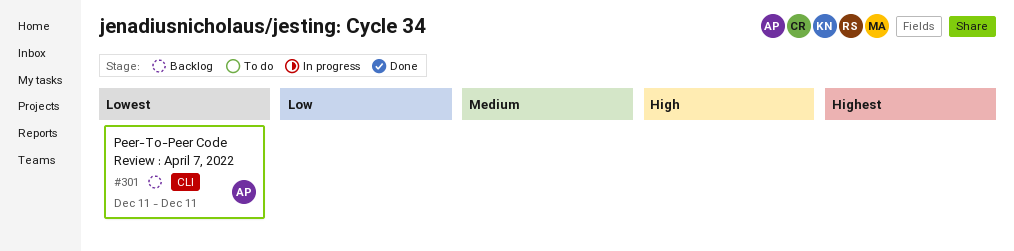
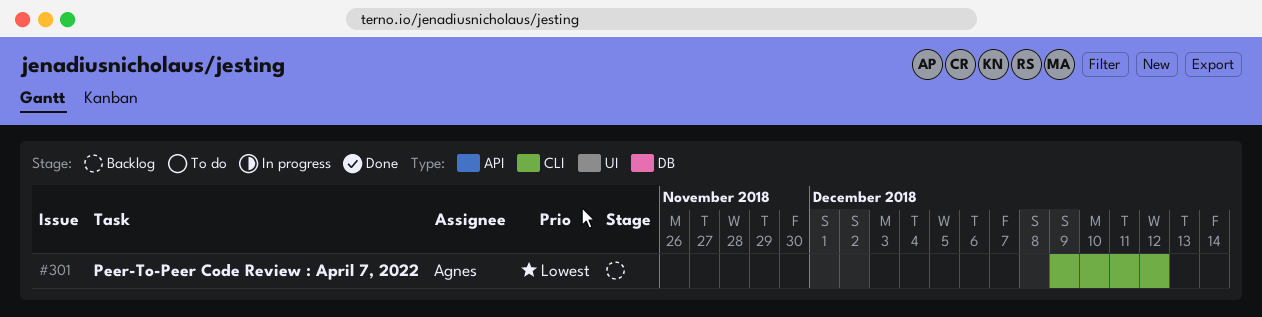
#301, start: Dec 11 -> Dec 9
#301, due: Dec 11 -> Dec 12

